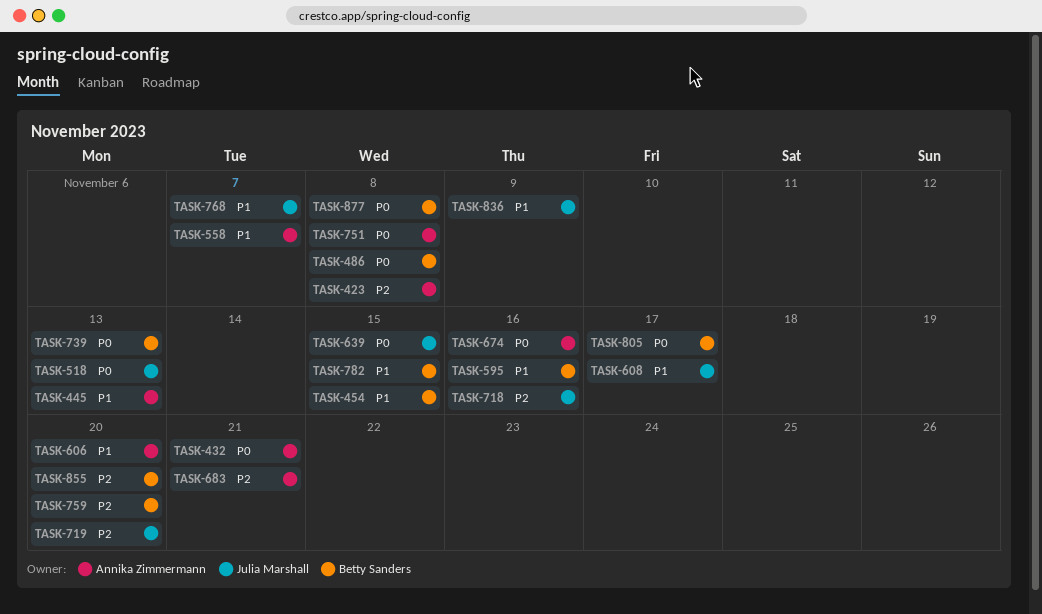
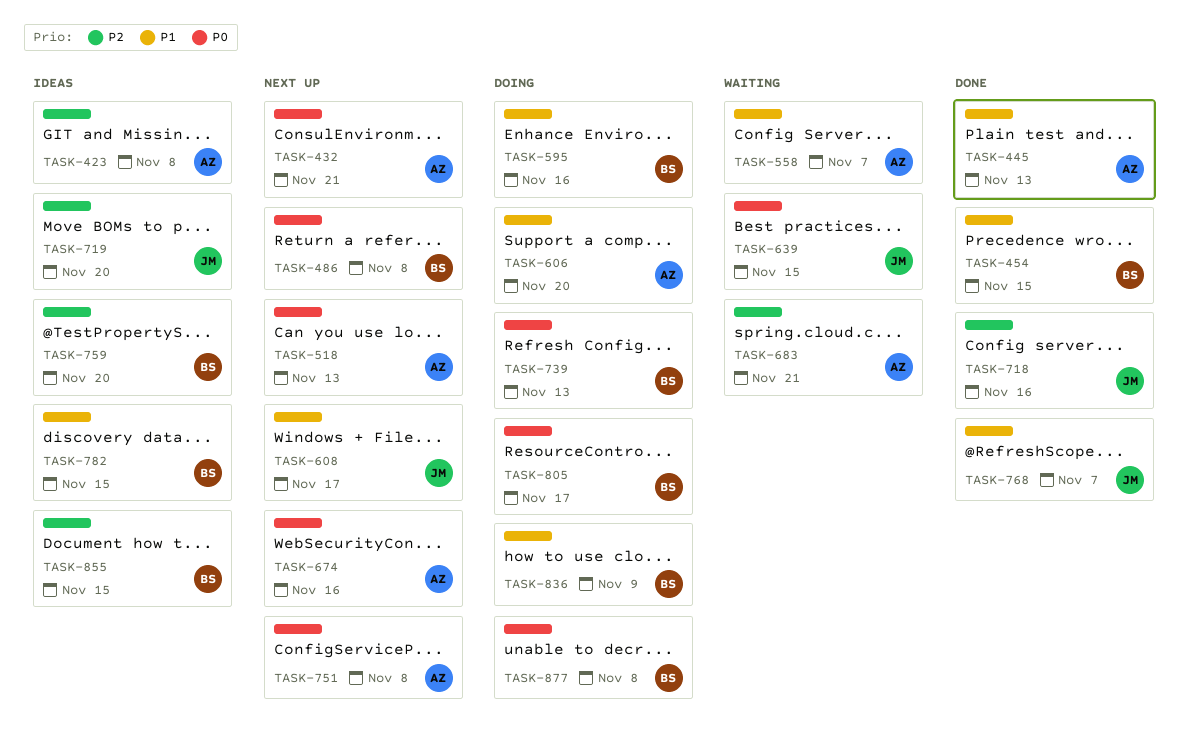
TASK-518, owner: Julia Marshall -> Annika Zimmermann
TASK-836, owner: Julia Marshall -> Betty Sanders
TASK-855, due: Nov 20 -> Nov 15

